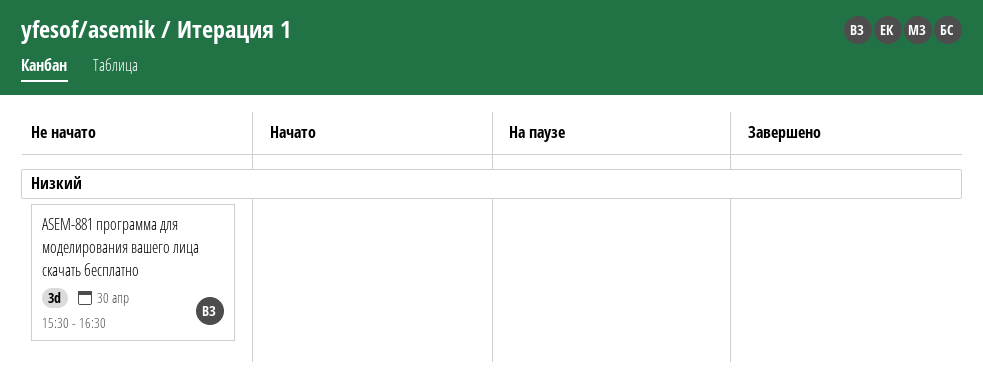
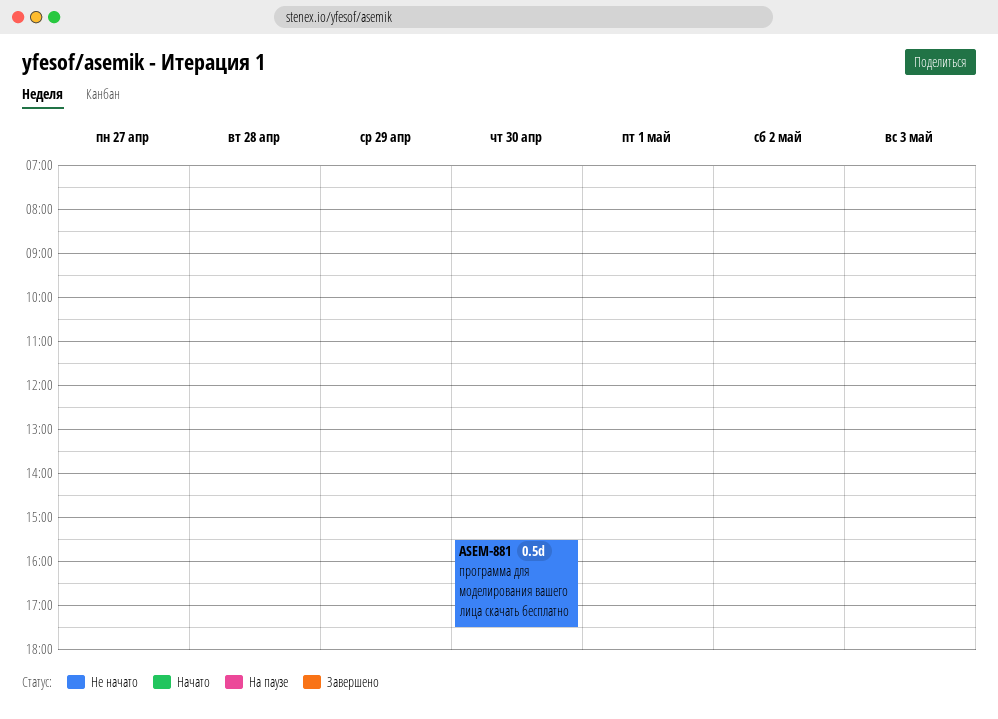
ASEM-881, estimate: 3d -> 0.5d
ASEM-881, ends: 16:30 -> 17:30

